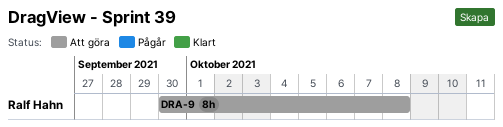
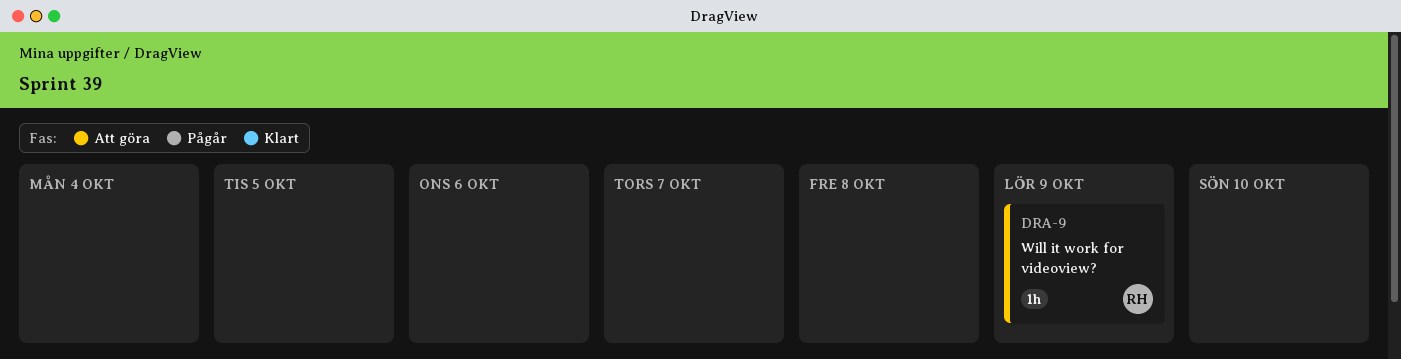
DRA-9, estimate: 8h -> 1h
DRA-9, due: Oct 8 -> Oct 9

